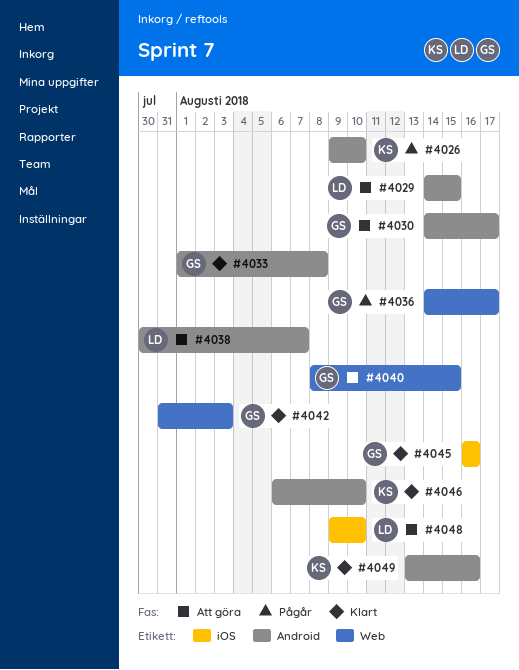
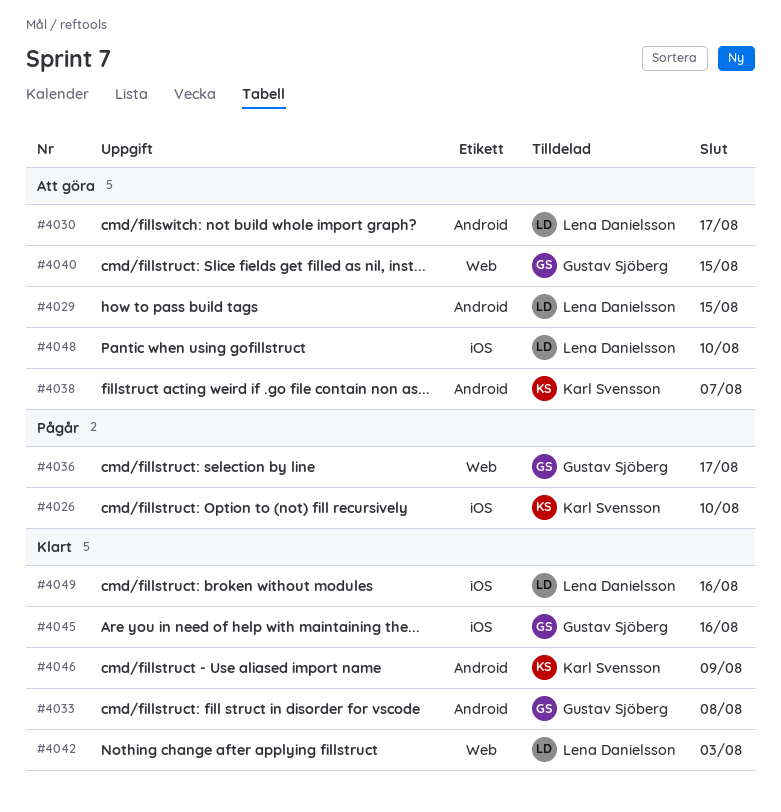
#4026, label: Android -> iOS
#4030, owner: Gustav Sjöberg -> Lena Danielsson
#4038, owner: Lena Danielsson -> Karl Svensson
#4042, owner: Gustav Sjöberg -> Lena Danielsson
#4046, due: Aug 10 -> Aug 9
#4049, owner: Karl Svensson -> Lena Danielsson
#4049, label: Android -> iOS

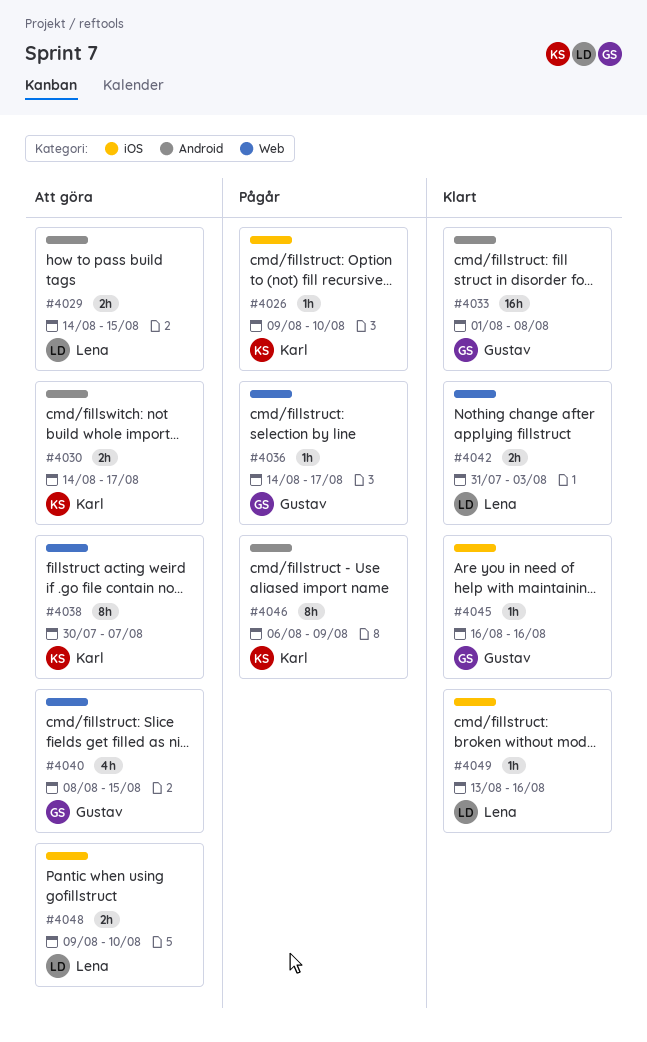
#4030, owner: Lena Danielsson -> Karl Svensson
#4038, label: Android -> Web
#4046, status: Klart -> Pågår

